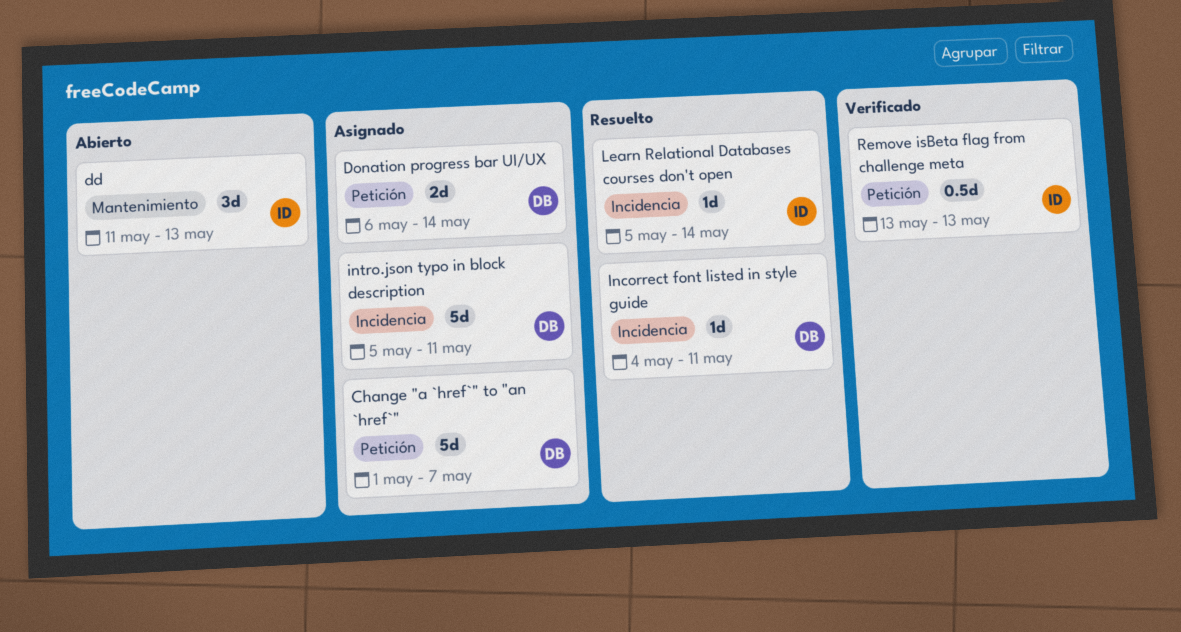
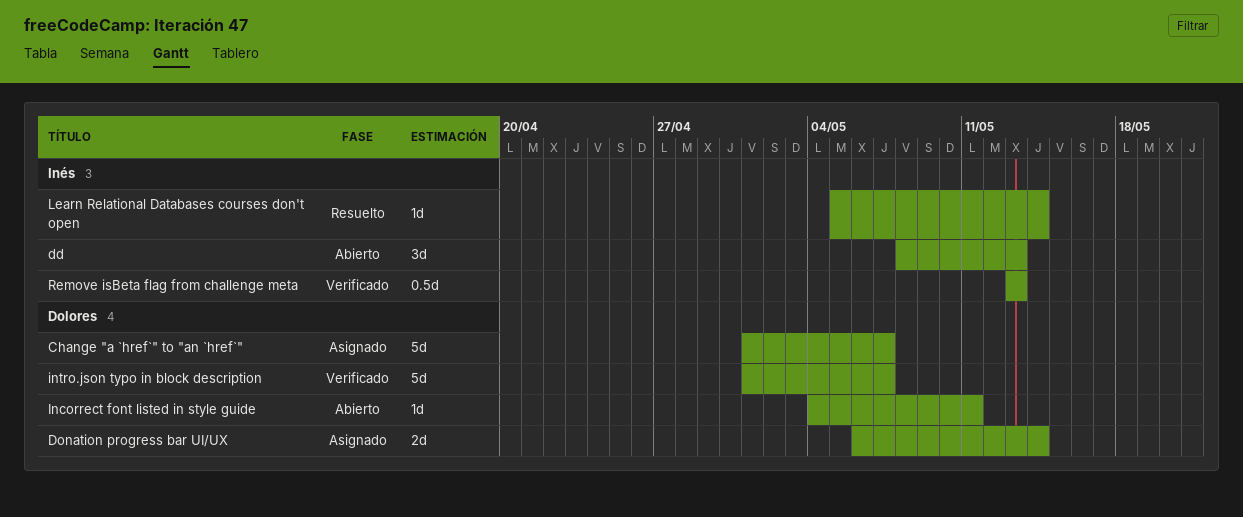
dd, start: May 11 -> May 8
Incorrect font listed in style guide, status: Resuelto -> Abierto
intro.json typo in block description, status: Asignado -> Verificado
intro.json typo in block description, start: May 5 -> May 1
intro.json typo in block description, due: May 11 -> May 7

